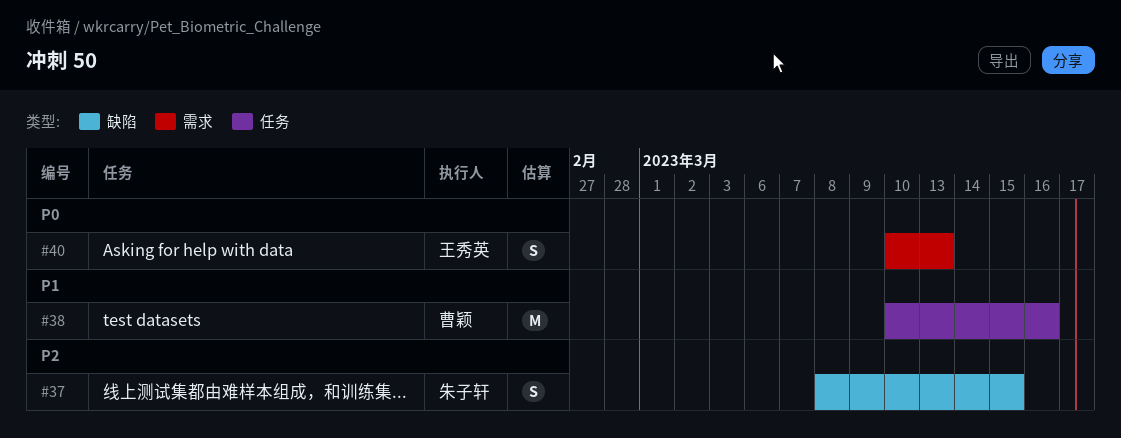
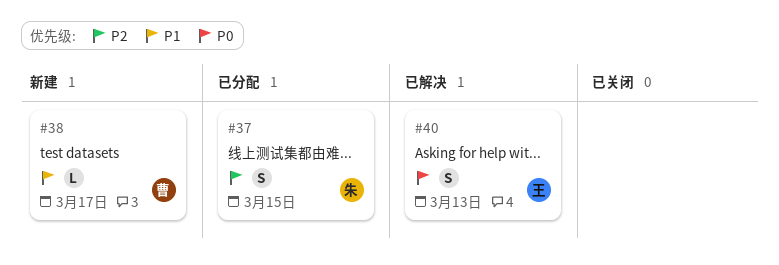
#38, estimate: M -> L
#38, due: Mar 16 -> Mar 17

